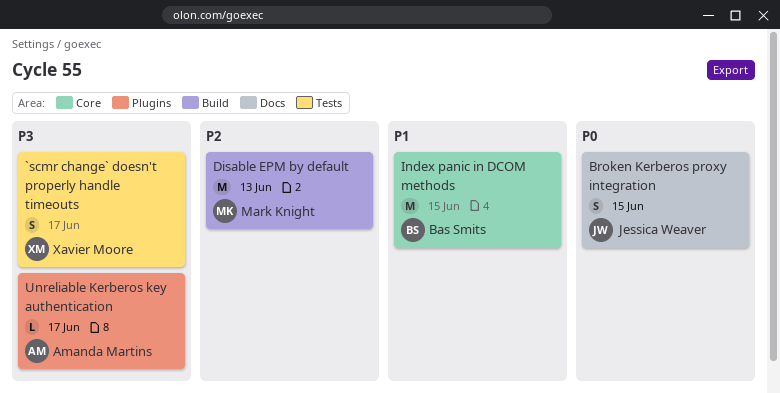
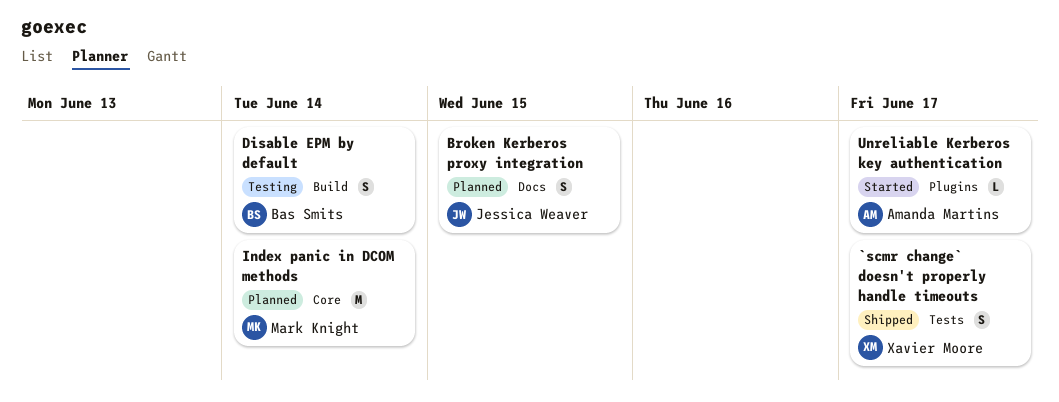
Disable EPM by default, owner: Mark Knight -> Bas Smits
Disable EPM by default, estimate: M -> S
Disable EPM by default, due: Jun 13 -> Jun 14
Index panic in DCOM methods, owner: Bas Smits -> Mark Knight
Index panic in DCOM methods, due: Jun 15 -> Jun 14

